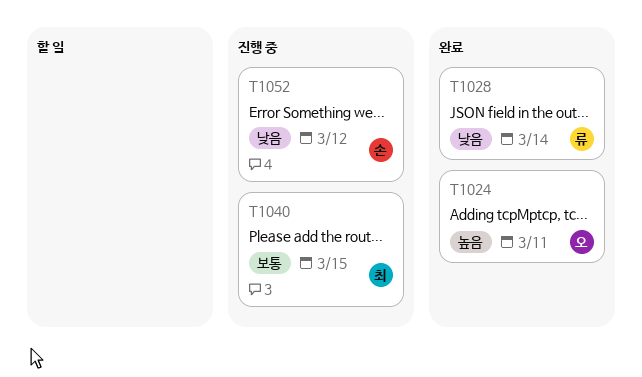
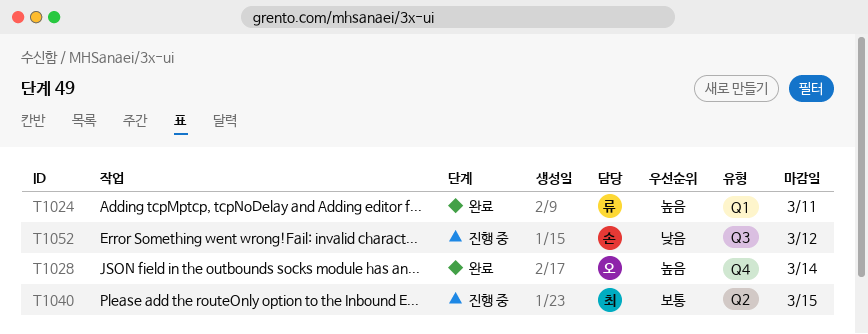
T1024, owner: 오 -> 류
T1028, owner: 류 -> 오
T1028, priority: 낮음 -> 높음

